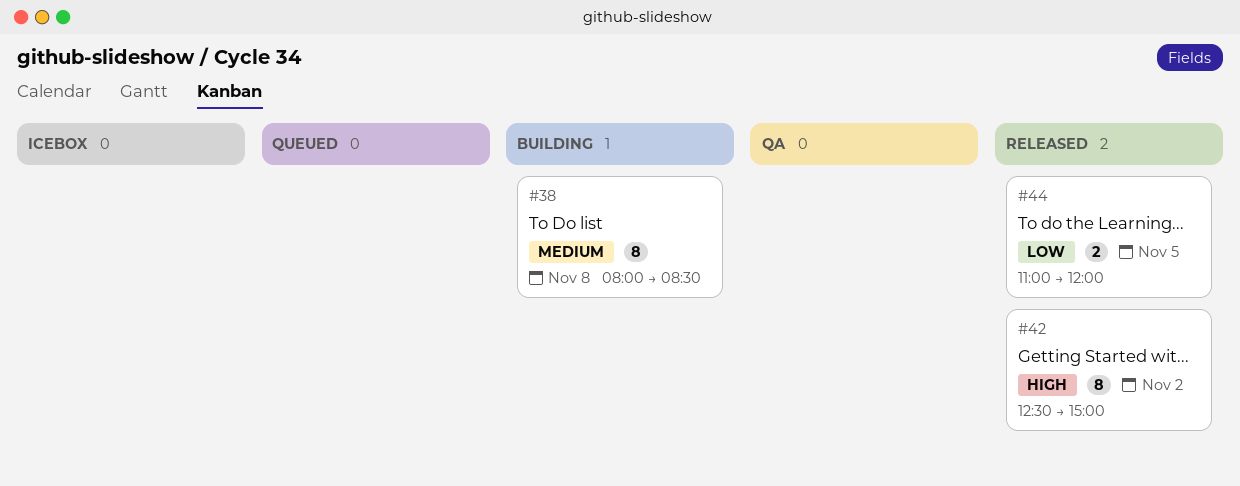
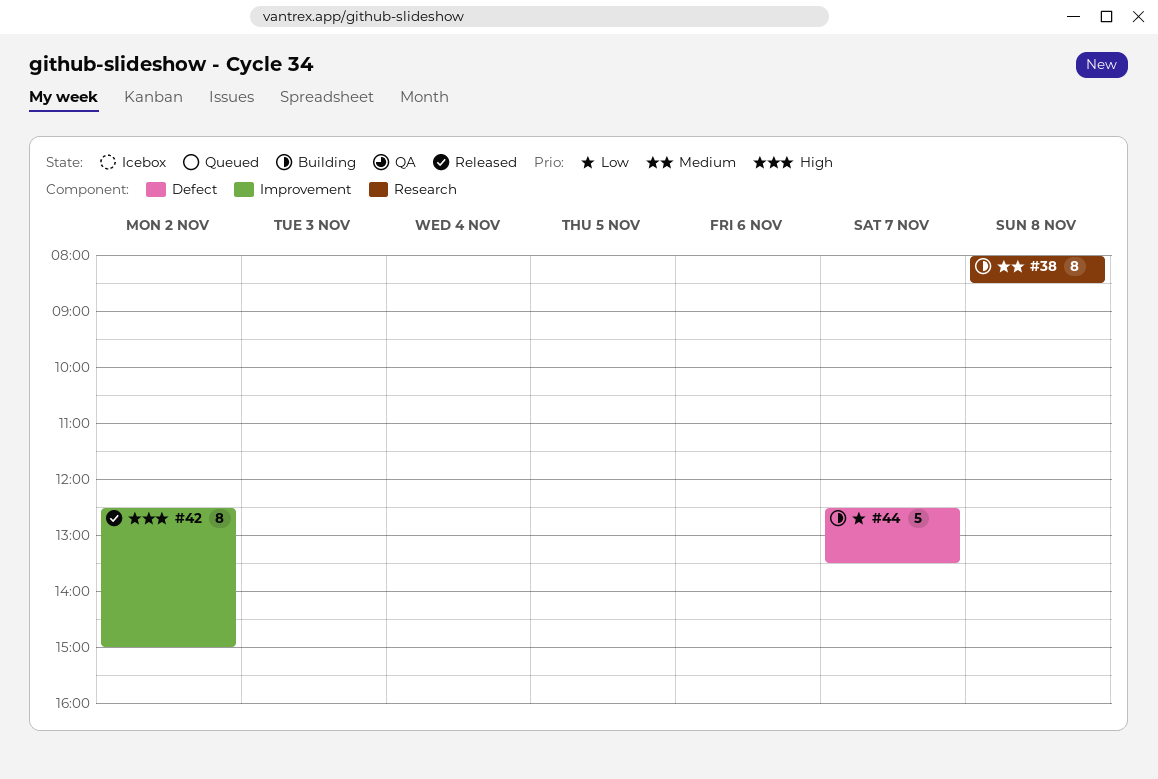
#44, status: Released -> Building
#44, estimate: 2 -> 5
#44, day: Nov 5 -> Nov 7
#44, begins: 11:00 -> 12:30
#44, ends: 12:00 -> 13:30

